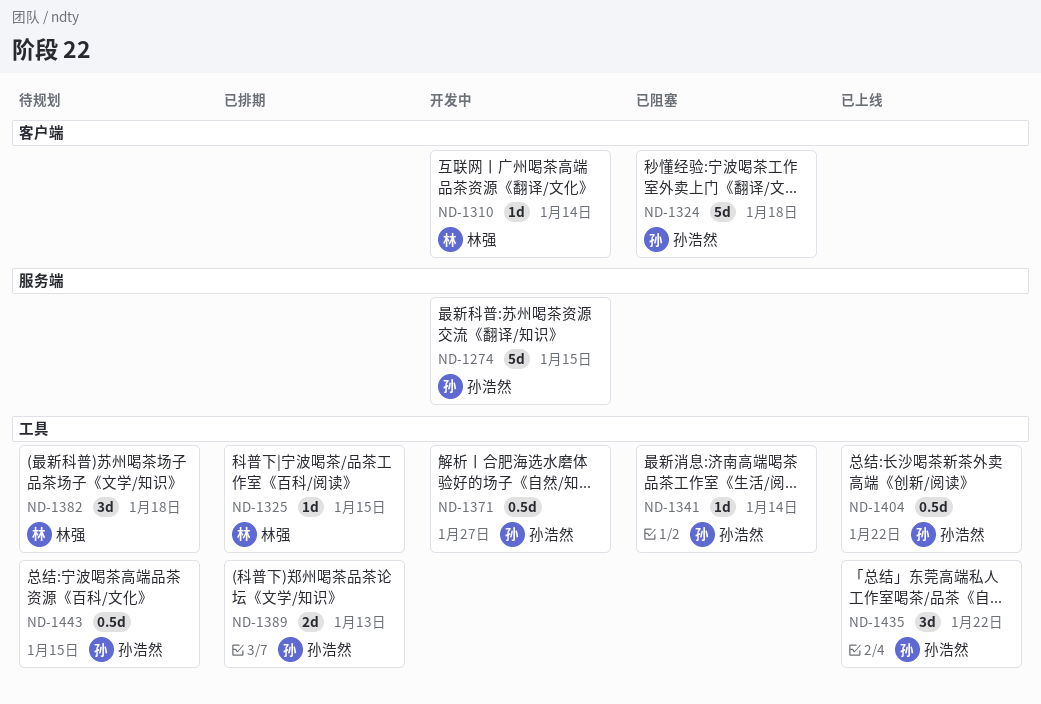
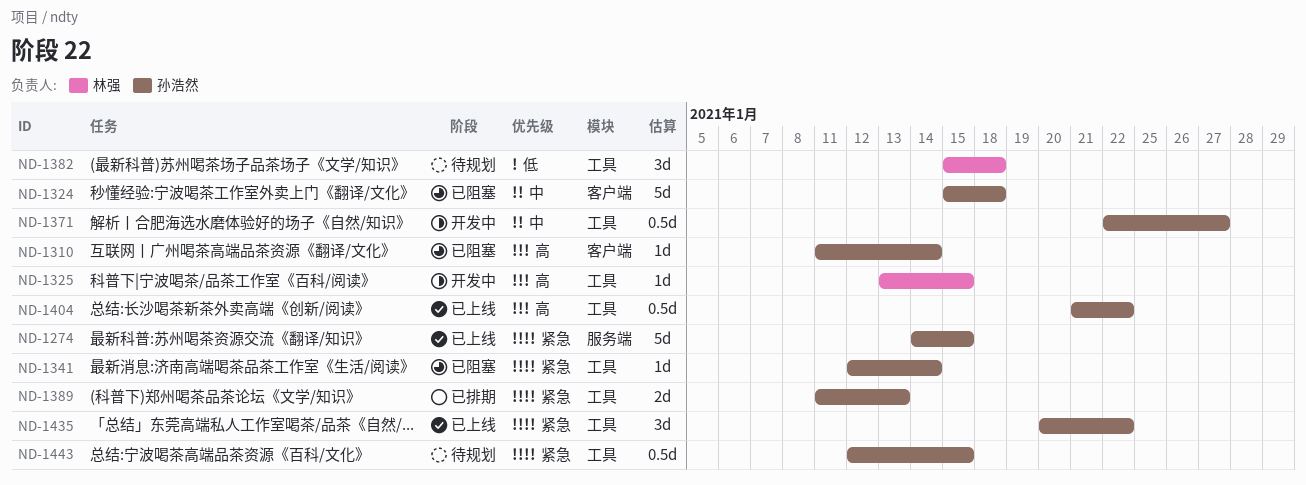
ND-1274, status: 开发中 -> 已上线
ND-1310, status: 开发中 -> 已阻塞
ND-1310, owner: 林强 -> 孙浩然
ND-1325, status: 已排期 -> 开发中

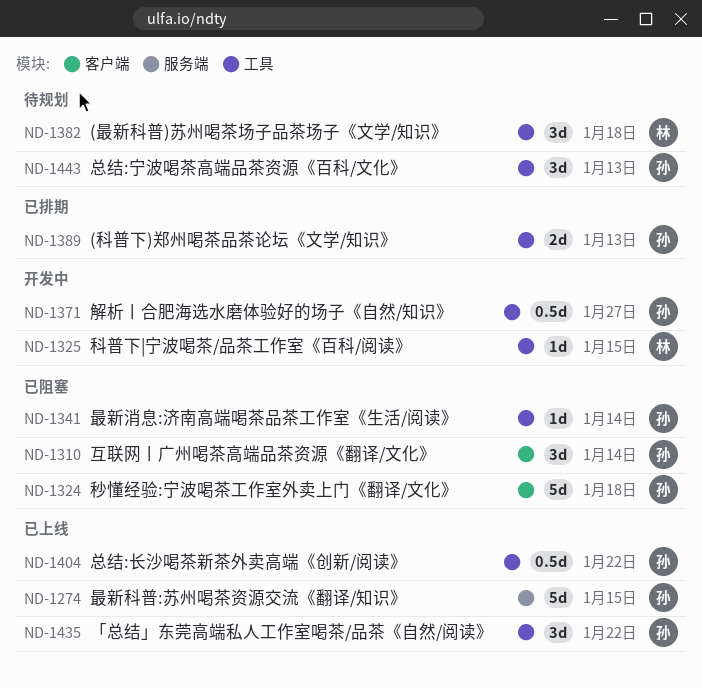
ND-1310, estimate: 1d -> 3d
ND-1443, estimate: 0.5d -> 3d
ND-1443, due: Jan 15 -> Jan 13

